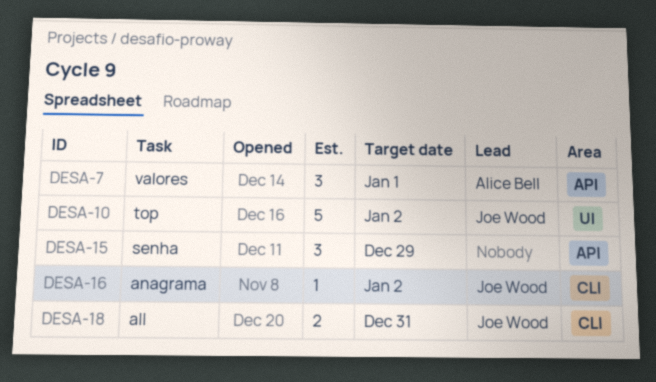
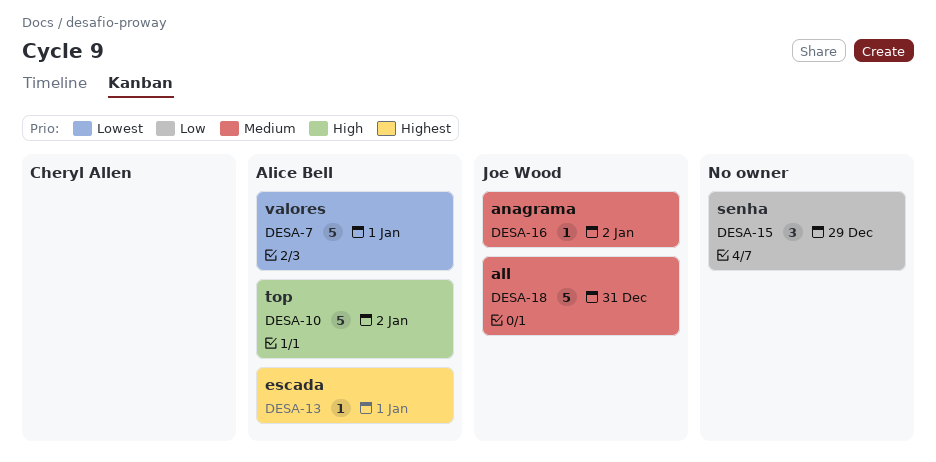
DESA-7, estimate: 3 -> 5
DESA-10, owner: Joe Wood -> Alice Bell
DESA-13: none -> present
DESA-18, estimate: 2 -> 5

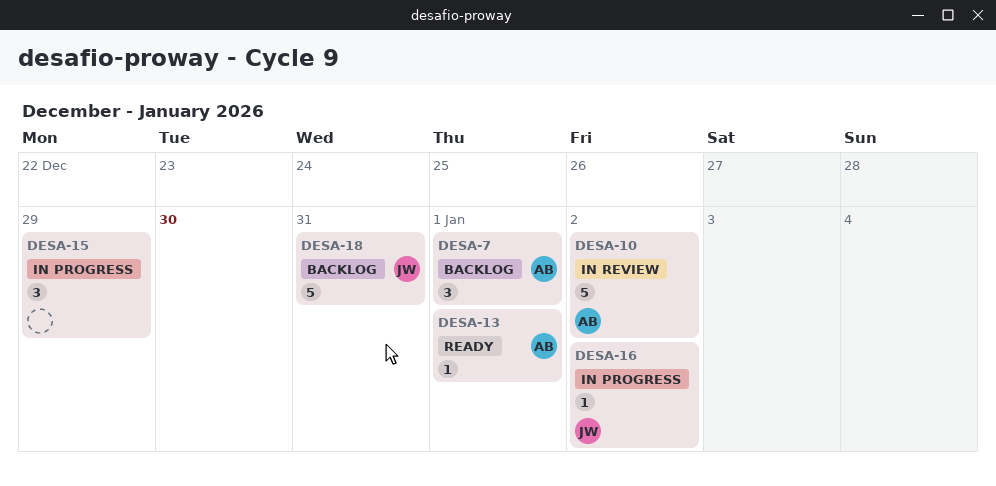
DESA-7, estimate: 5 -> 3

